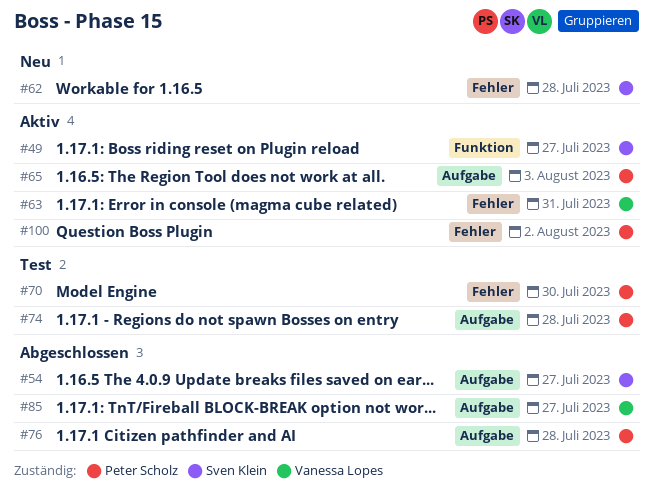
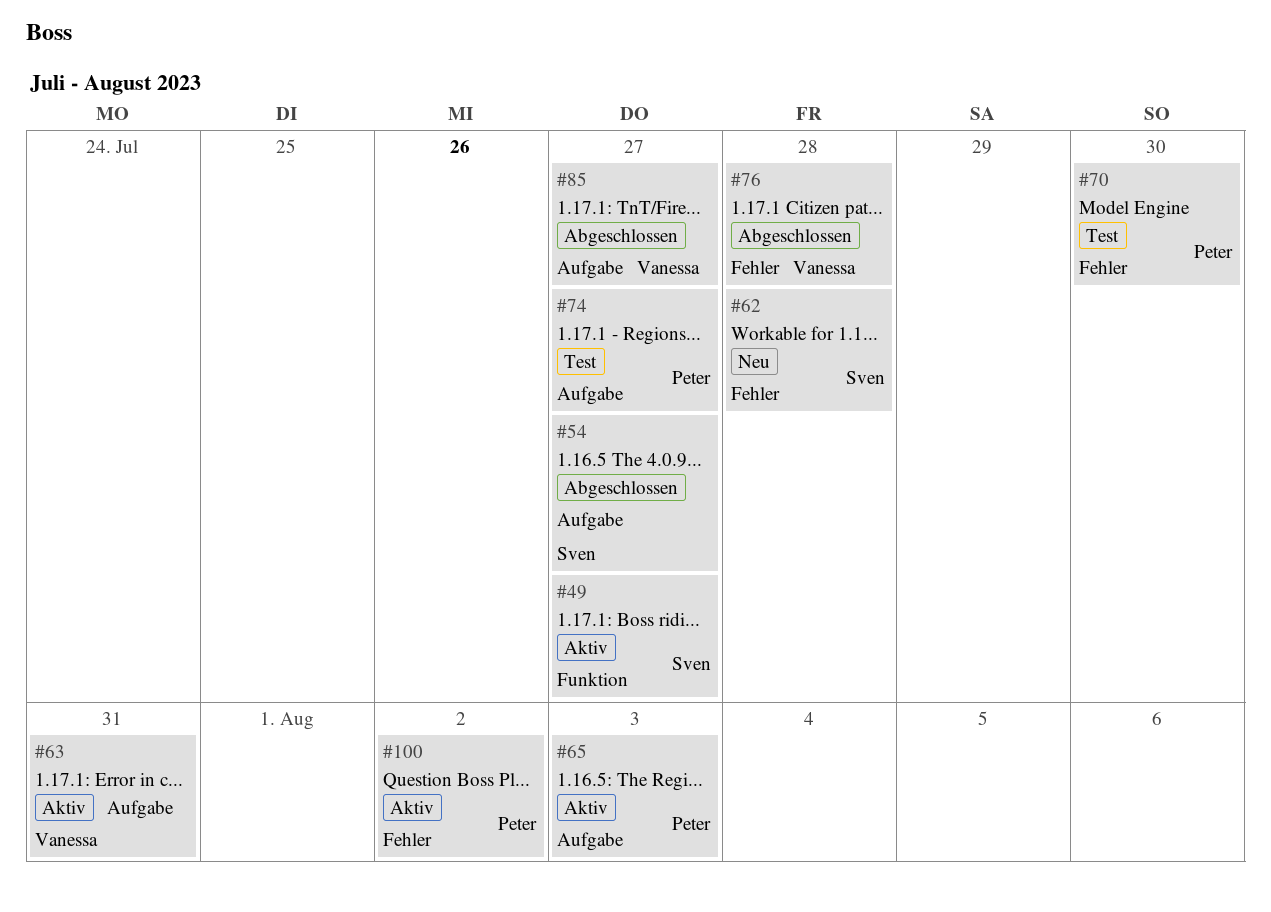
#63, label: Fehler -> Aufgabe
#74, due: Jul 28 -> Jul 27
#76, owner: Peter Scholz -> Vanessa Lopes
#76, label: Aufgabe -> Fehler

